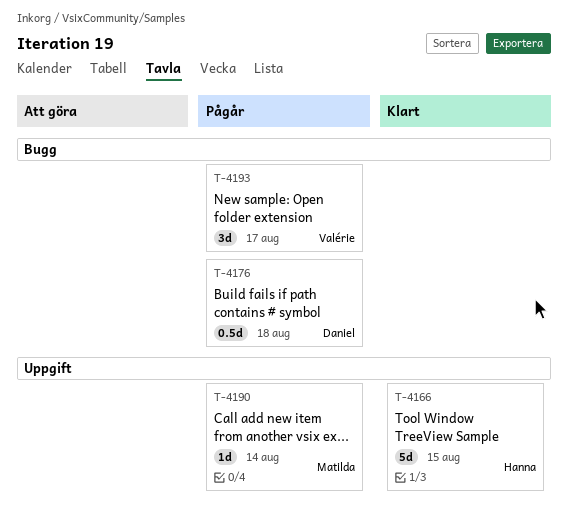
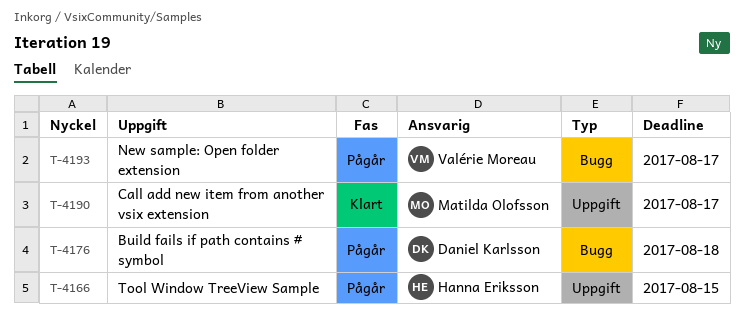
T-4166, status: Klart -> Pågår
T-4190, status: Pågår -> Klart
T-4190, due: Aug 14 -> Aug 17

